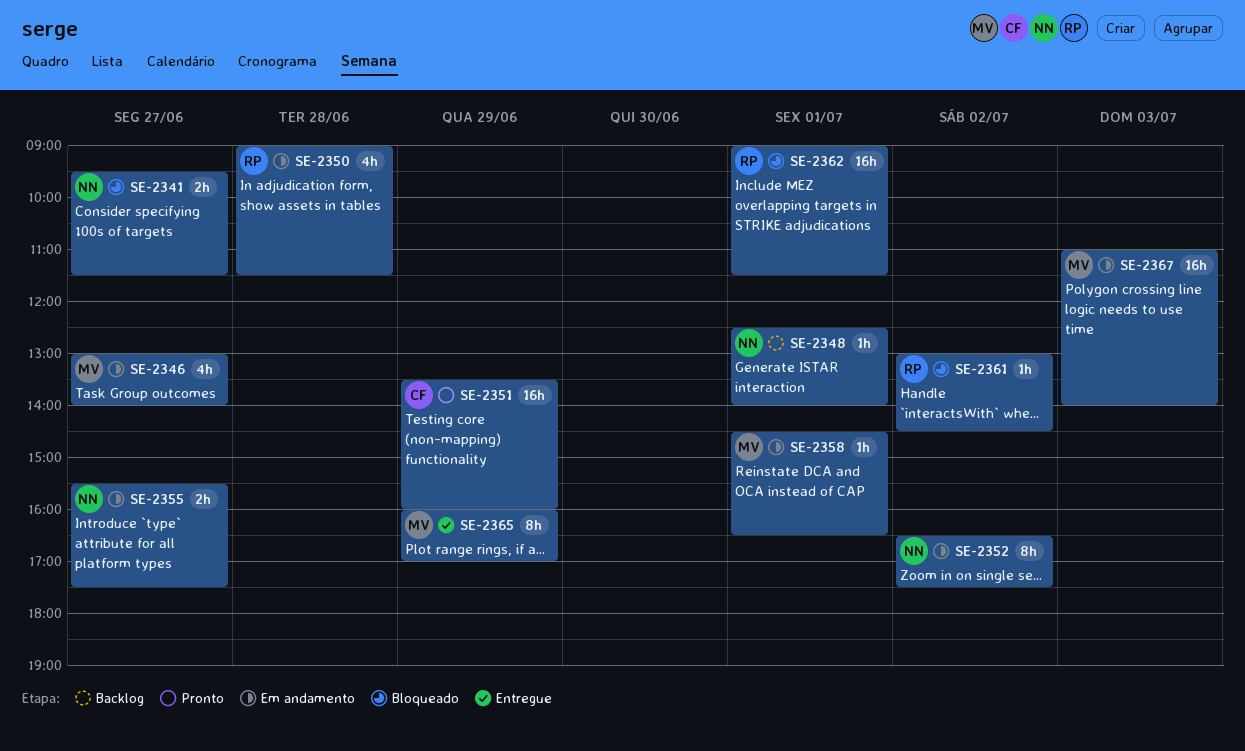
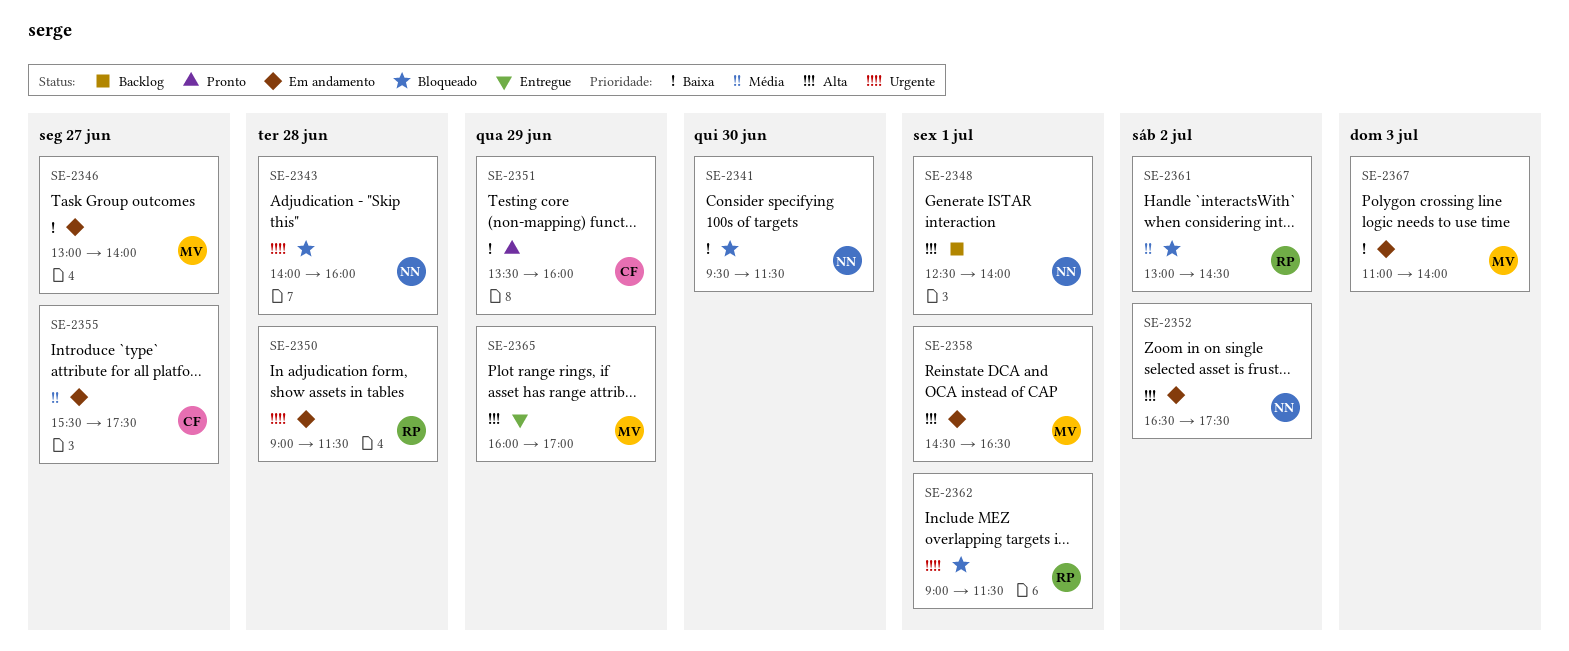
SE-2341, day: Jun 27 -> Jun 30
SE-2343: none -> present
SE-2355, owner: NN -> CF

